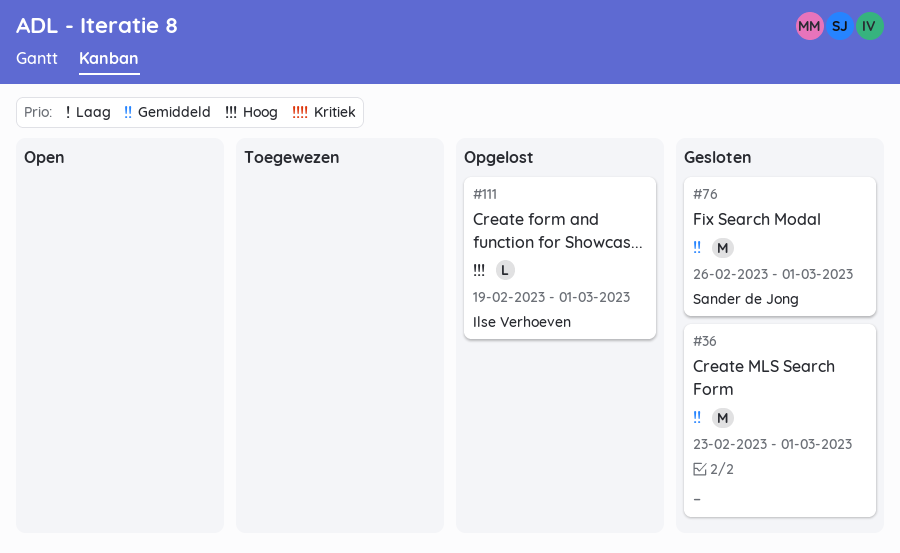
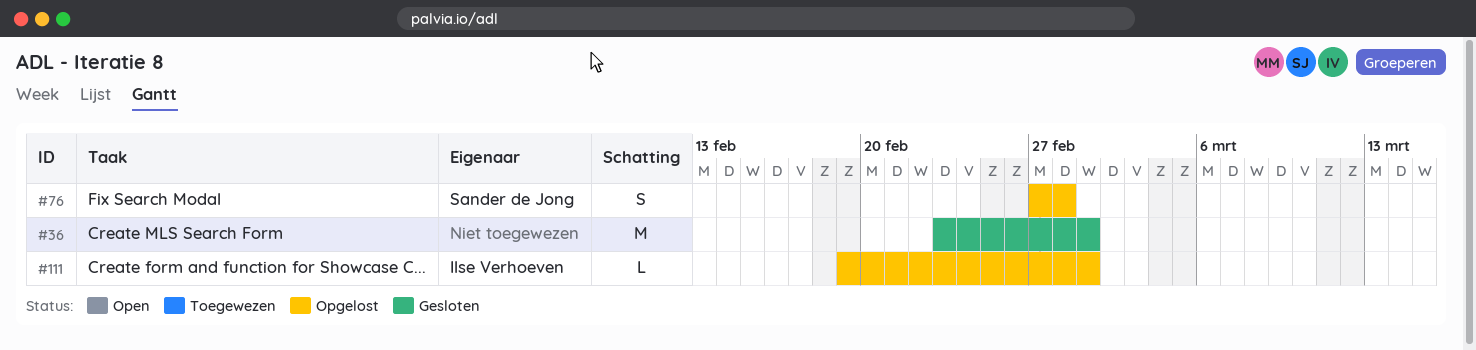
#76, status: Gesloten -> Opgelost
#76, estimate: M -> S
#76, start: Feb 26 -> Feb 27
#76, due: Mar 1 -> Feb 28

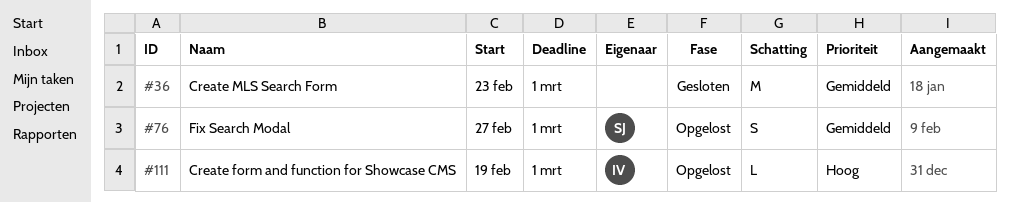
#76, due: Feb 28 -> Mar 1

